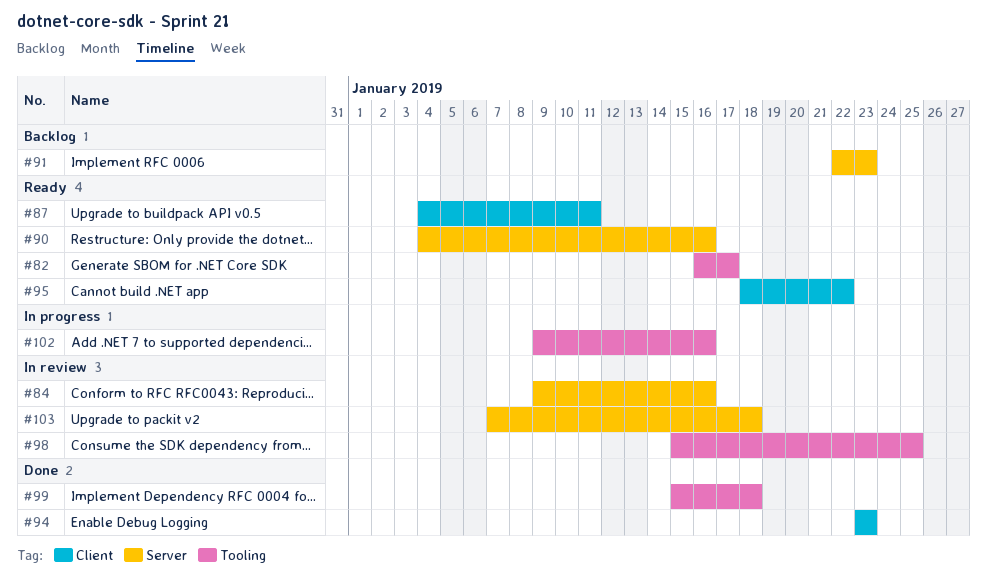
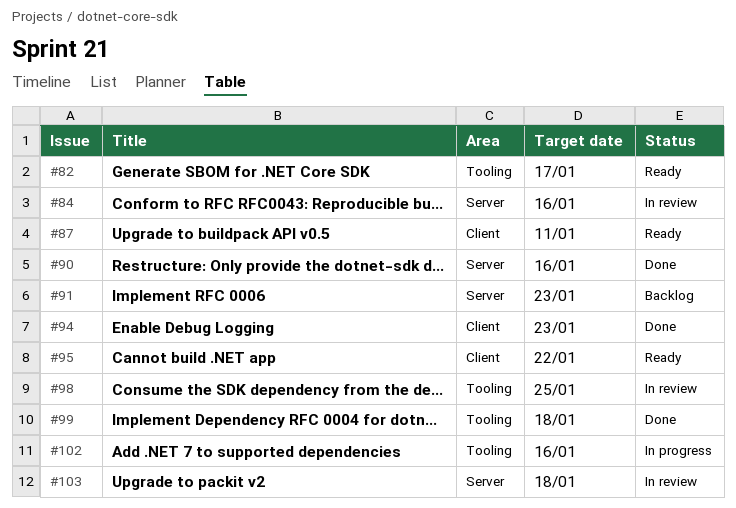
#90, status: Ready -> Done

